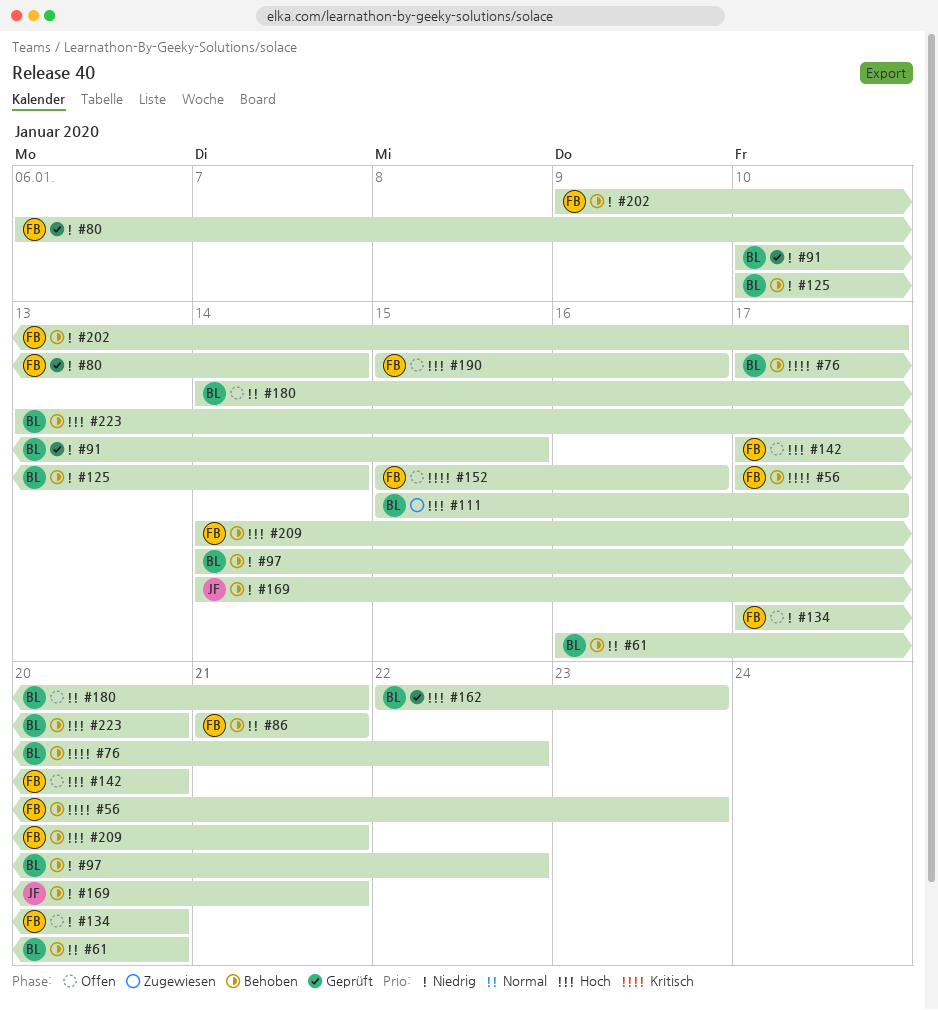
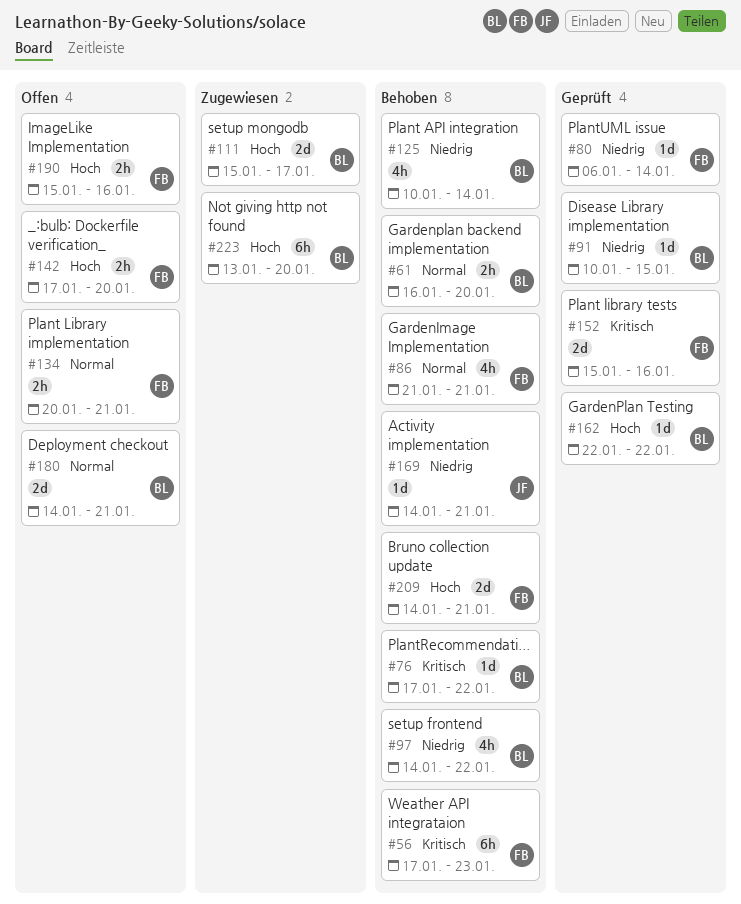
#134, priority: Niedrig -> Normal
#134, start: Jan 17 -> Jan 20
#134, due: Jan 20 -> Jan 21
#152, status: Offen -> Geprüft
#162, due: Jan 23 -> Jan 22
#202: present -> none
#223, status: Behoben -> Zugewiesen

